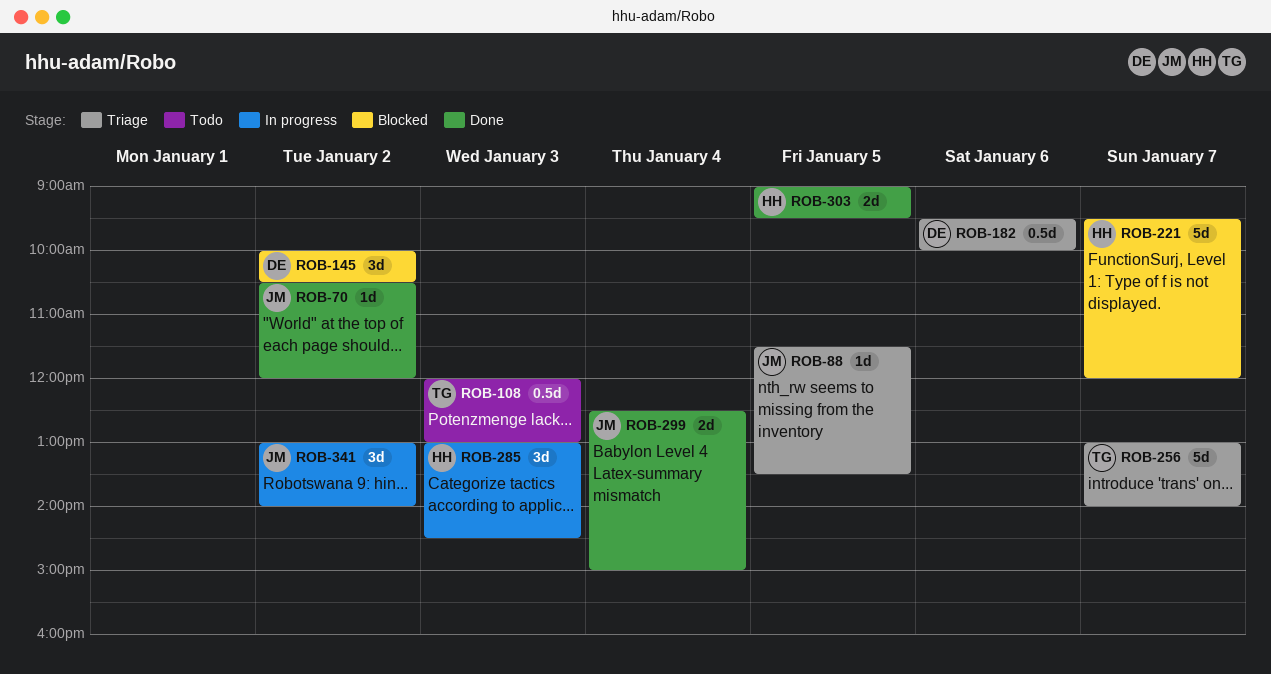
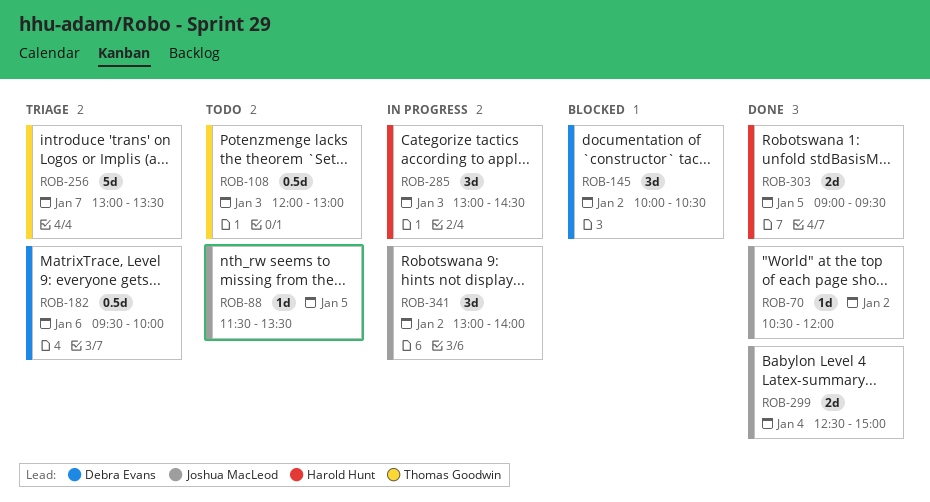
ROB-88, status: Triage -> Todo
ROB-221: present -> none
ROB-256, ends: 14:00 -> 13:30

